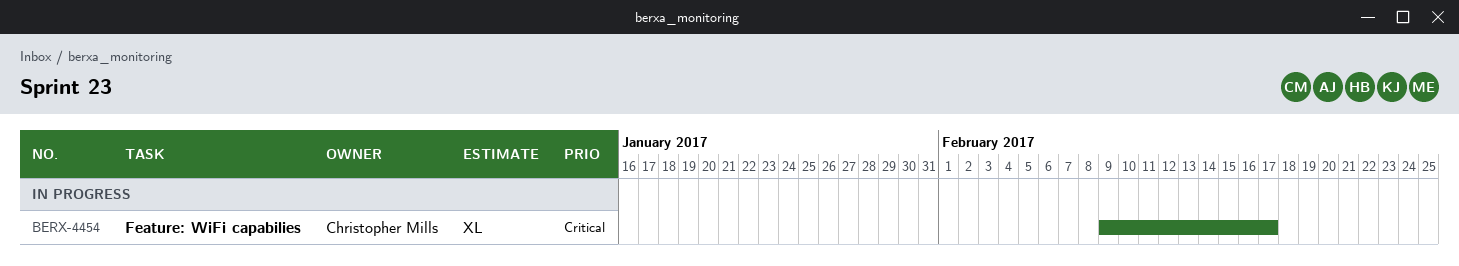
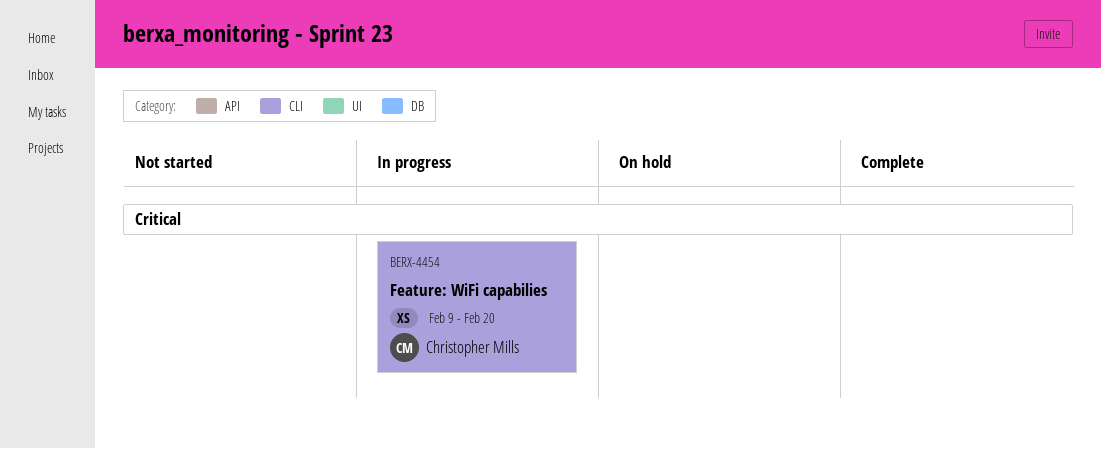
BERX-4454, estimate: XL -> XS
BERX-4454, due: Feb 17 -> Feb 20

